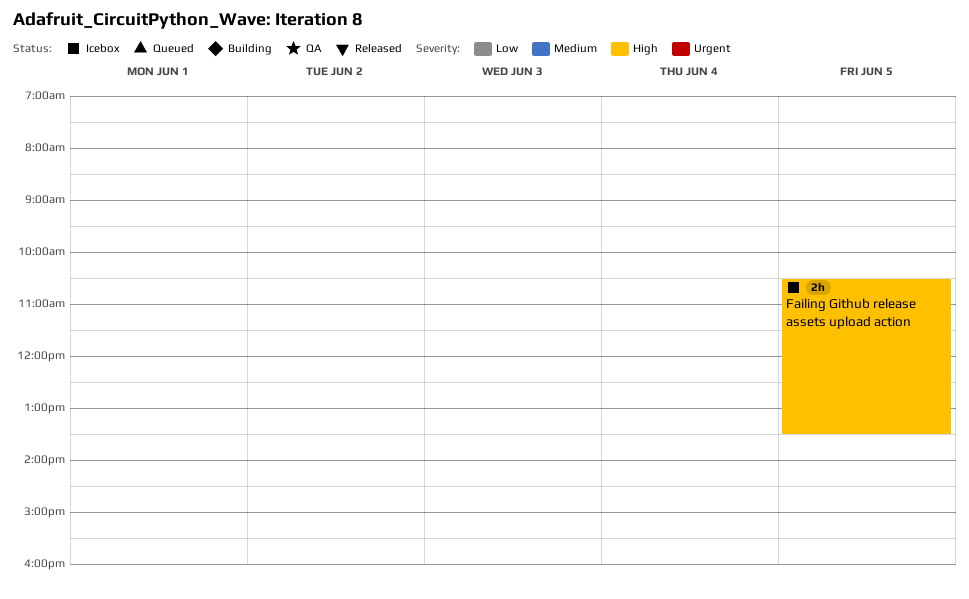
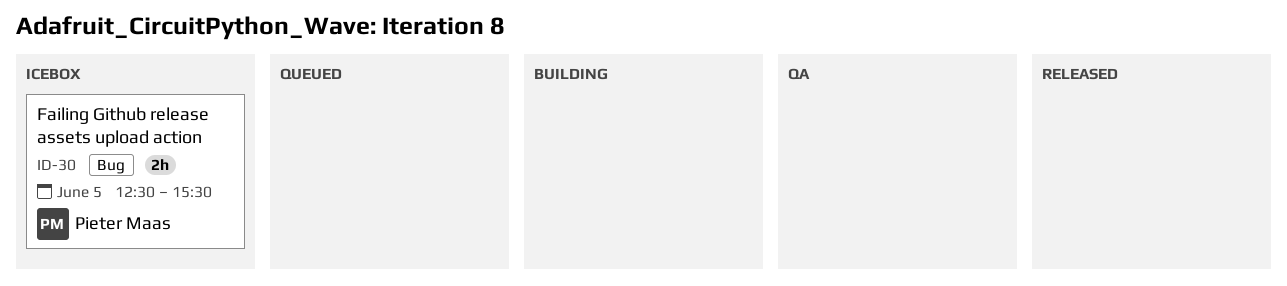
Failing Github release assets upload action, begins: 10:30 -> 12:30
Failing Github release assets upload action, ends: 13:30 -> 15:30

